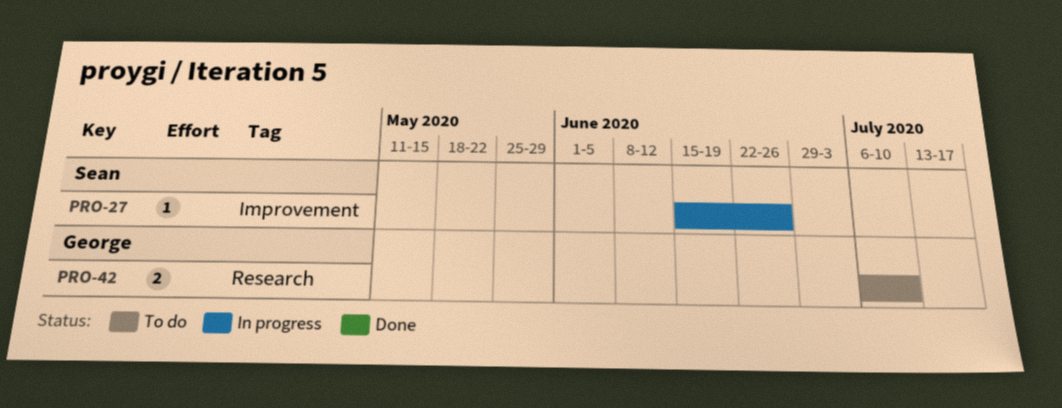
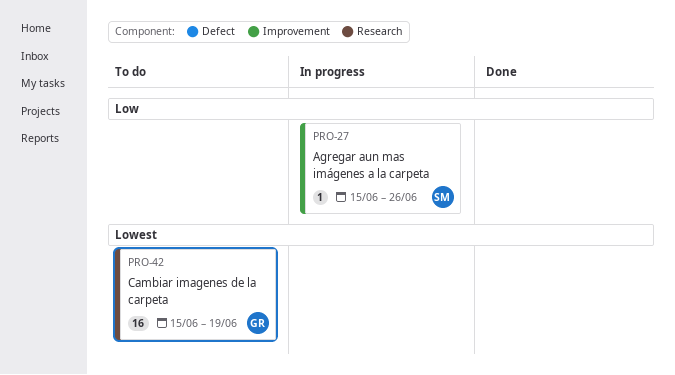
PRO-42, estimate: 2 -> 16
PRO-42, start: Jul 6 -> Jun 15
PRO-42, due: Jul 10 -> Jun 19

